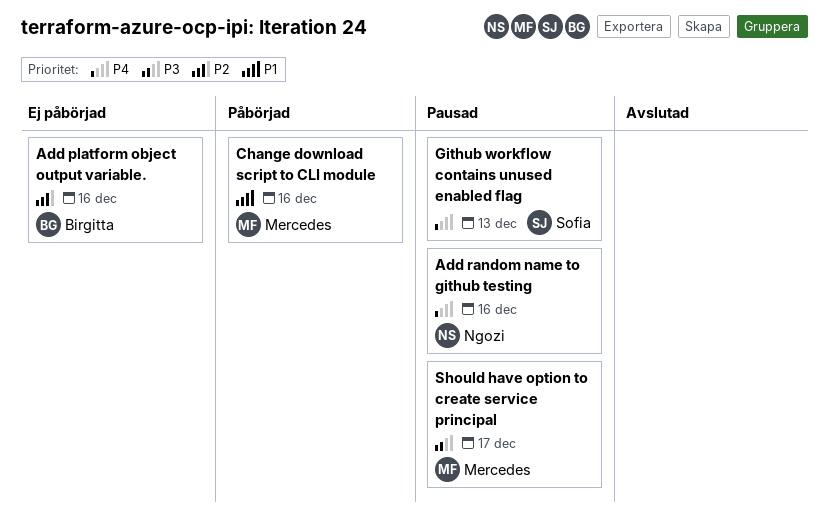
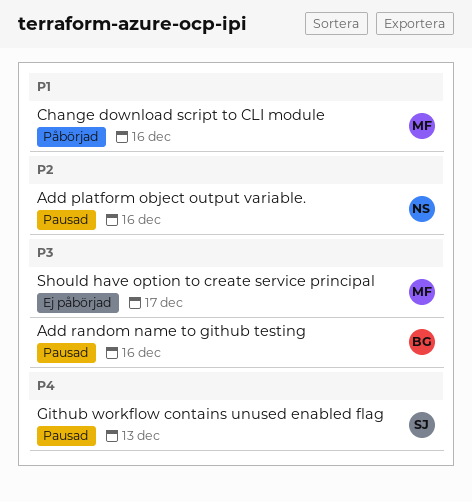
Add platform object output variable., status: Ej påbörjad -> Pausad
Add platform object output variable., owner: Birgitta -> Ngozi
Add random name to github testing, owner: Ngozi -> Birgitta
Add random name to github testing, priority: P4 -> P3
Should have option to create service principal, status: Pausad -> Ej påbörjad

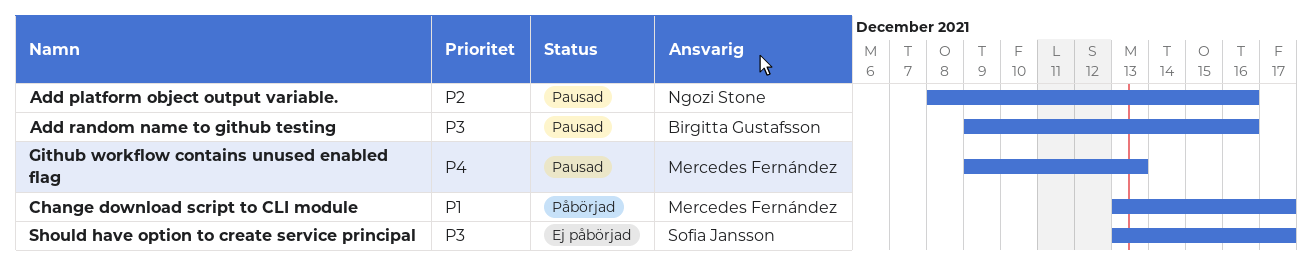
Change download script to CLI module, due: Dec 16 -> Dec 17
Github workflow contains unused enabled flag, owner: Sofia Jansson -> Mercedes Fernández
Should have option to create service principal, owner: Mercedes Fernández -> Sofia Jansson

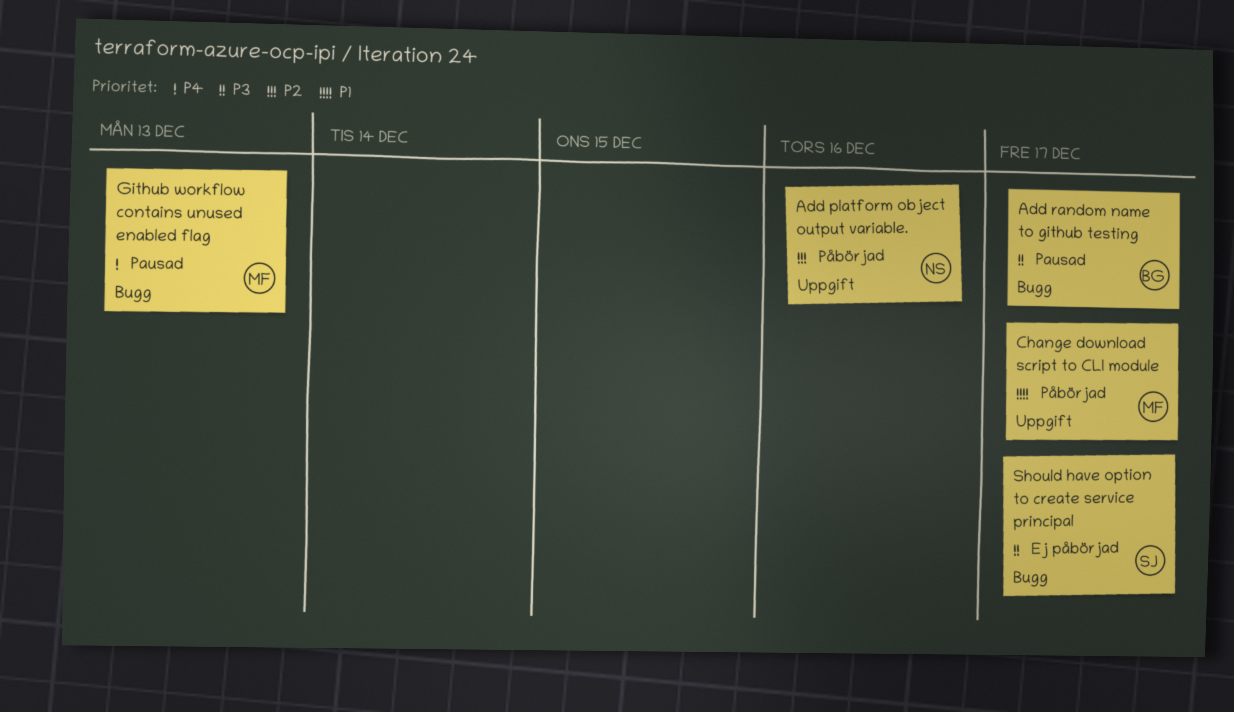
Add platform object output variable., status: Pausad -> Påbörjad
Add random name to github testing, due: Dec 16 -> Dec 17

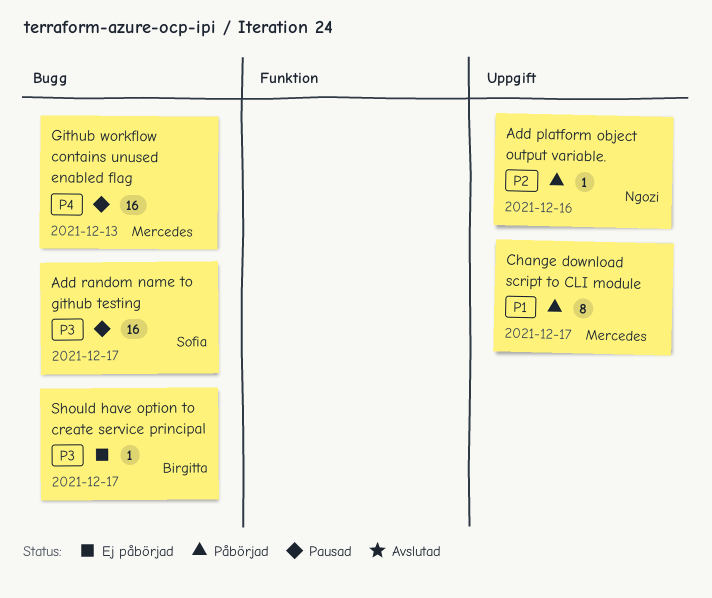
Add random name to github testing, owner: Birgitta -> Sofia
Should have option to create service principal, owner: Sofia -> Birgitta

